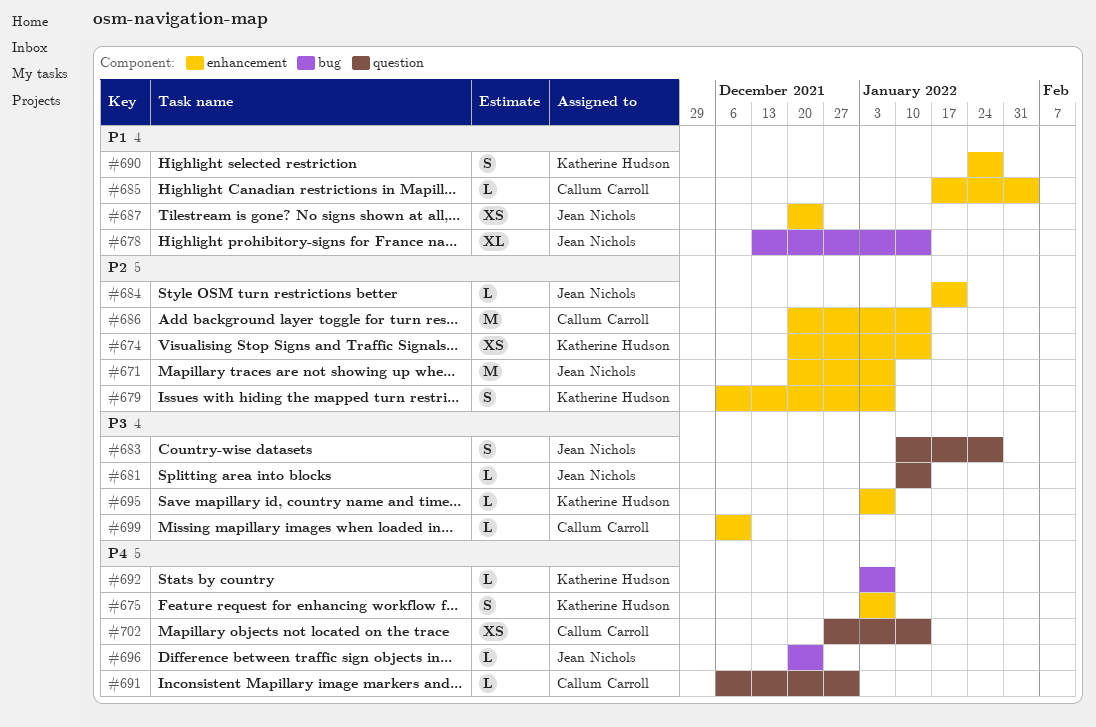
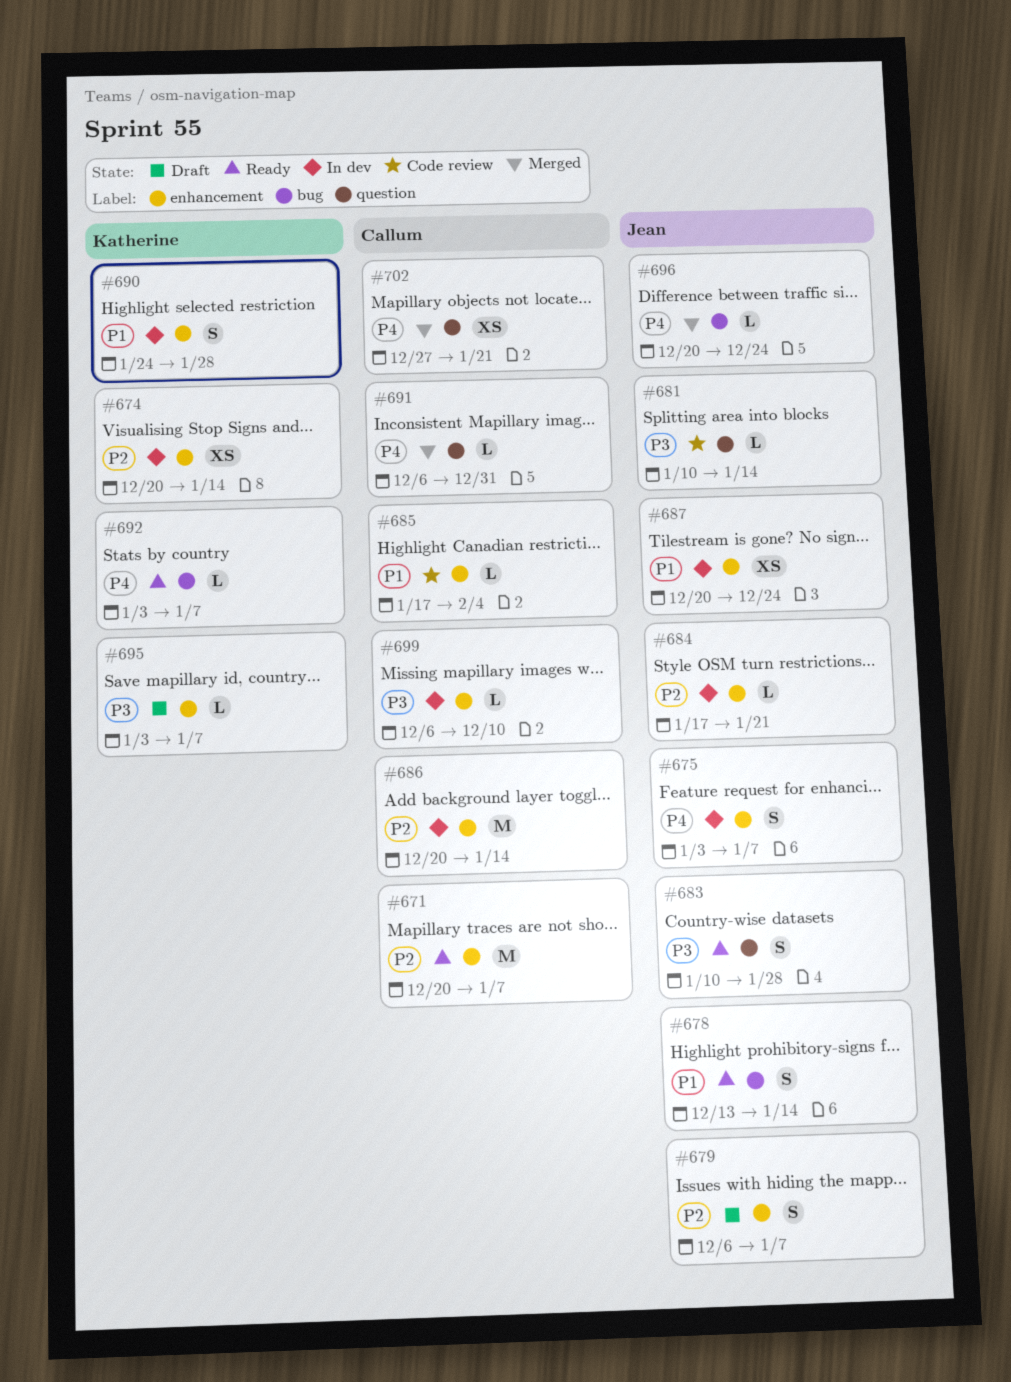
#671, owner: Jean Nichols -> Callum Carroll
#675, owner: Katherine Hudson -> Jean Nichols
#678, estimate: XL -> S
#679, owner: Katherine Hudson -> Jean Nichols
#702, due: Jan 14 -> Jan 21

